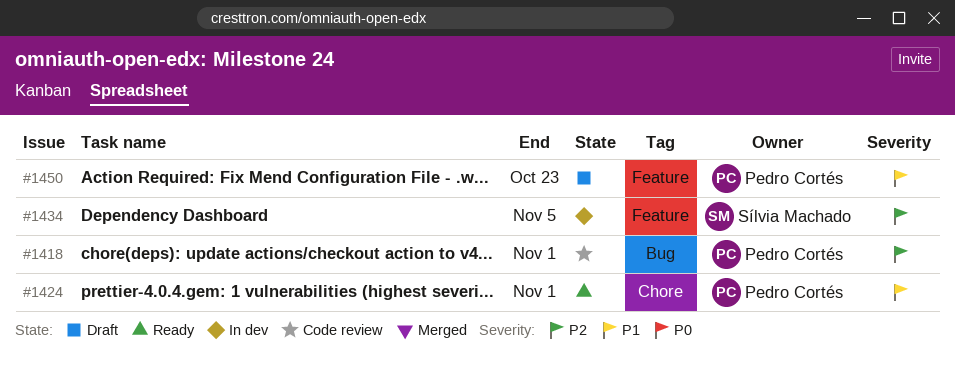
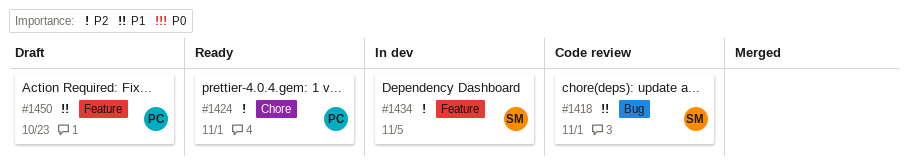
#1418, owner: Pedro Cortés -> Sílvia Machado
#1418, priority: P2 -> P1
#1424, priority: P1 -> P2

